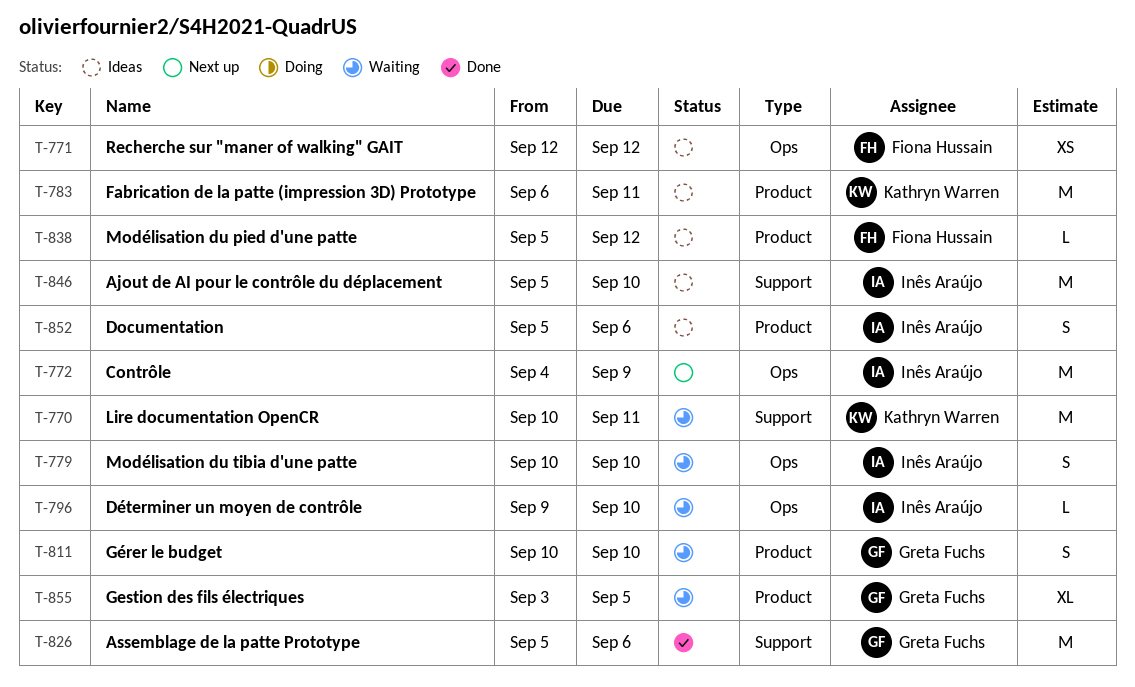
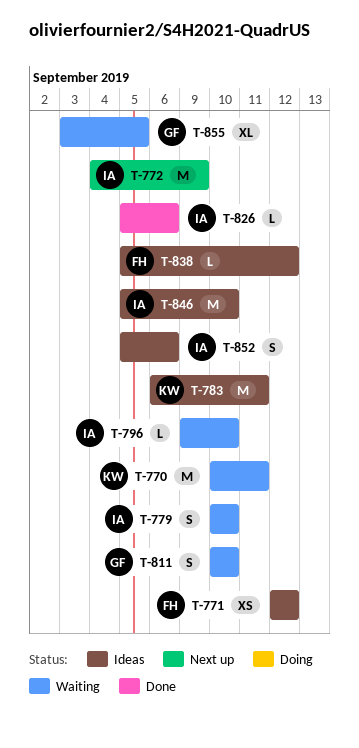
T-826, owner: Greta Fuchs -> Inês Araújo
T-826, estimate: M -> L

